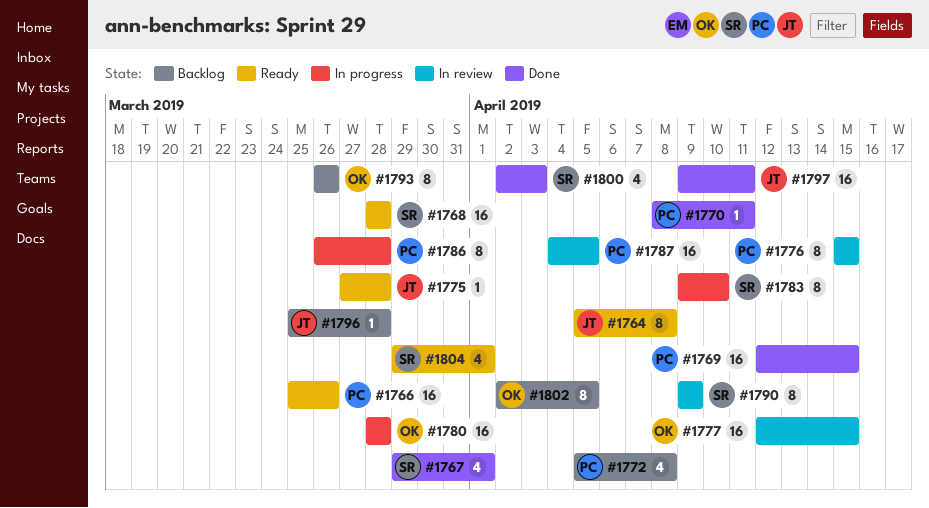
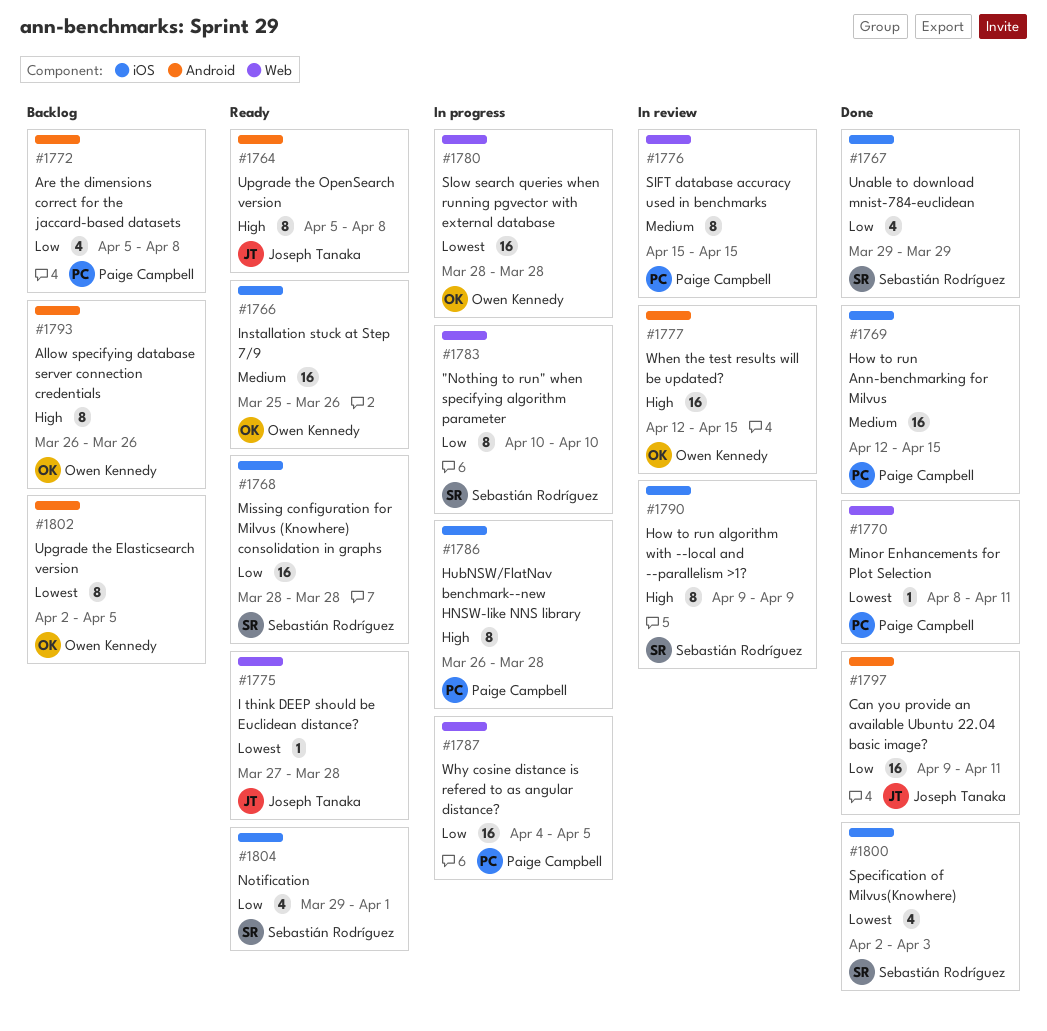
#1766, owner: Paige Campbell -> Owen Kennedy
#1767, due: Apr 1 -> Mar 29
#1783, start: Apr 9 -> Apr 10
#1787, status: In review -> In progress
#1796: present -> none

